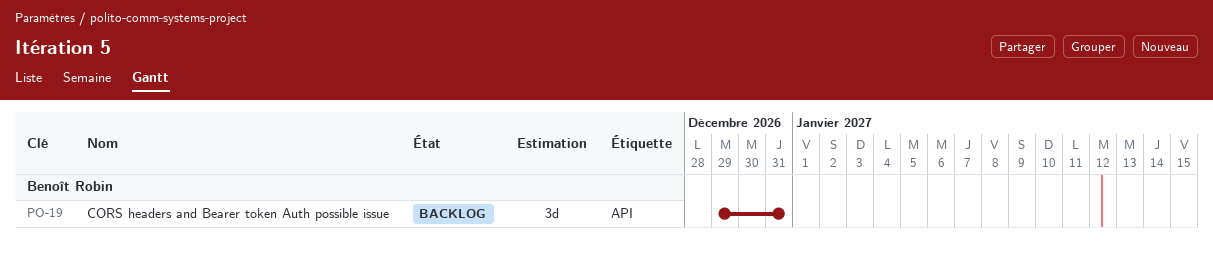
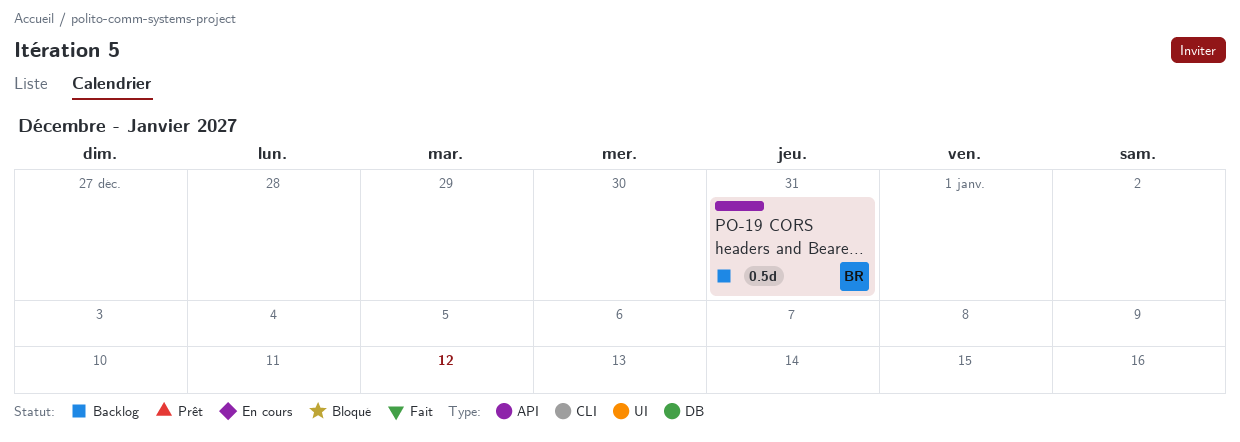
PO-19, estimate: 3d -> 0.5d

